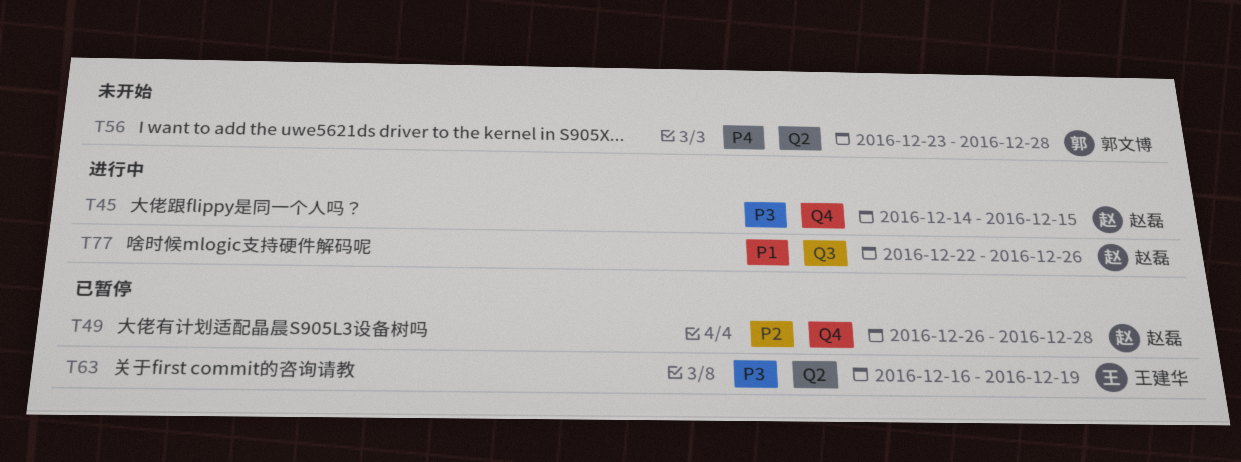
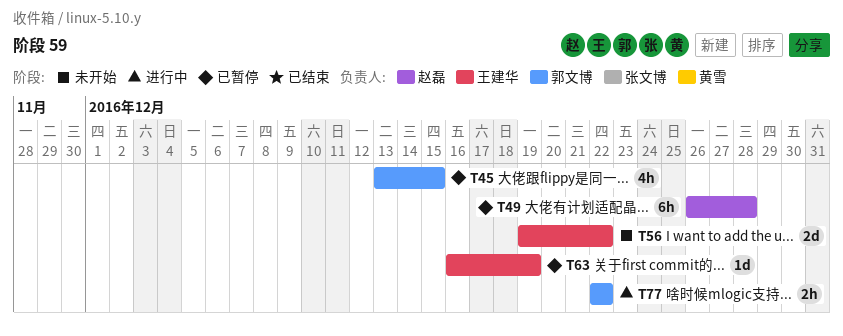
T45, status: 进行中 -> 已暂停
T45, owner: 赵磊 -> 郭文博
T45, start: Dec 14 -> Dec 13
T56, owner: 郭文博 -> 王建华
T56, start: Dec 23 -> Dec 19
T56, due: Dec 28 -> Dec 22
T77, owner: 赵磊 -> 郭文博
T77, due: Dec 26 -> Dec 22

